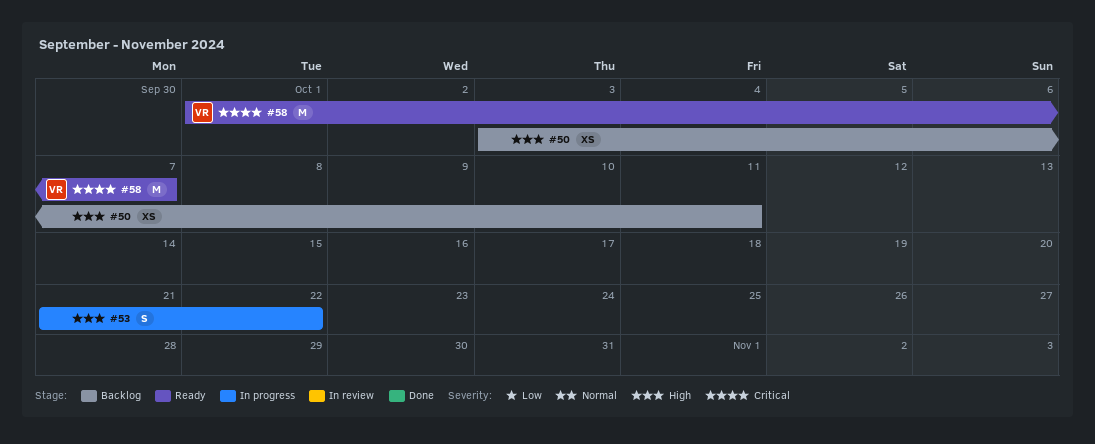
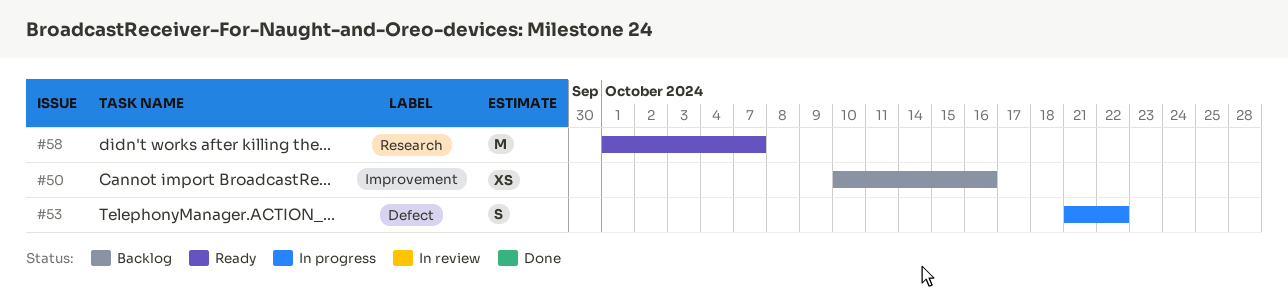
#50, start: Oct 3 -> Oct 10
#50, due: Oct 11 -> Oct 16

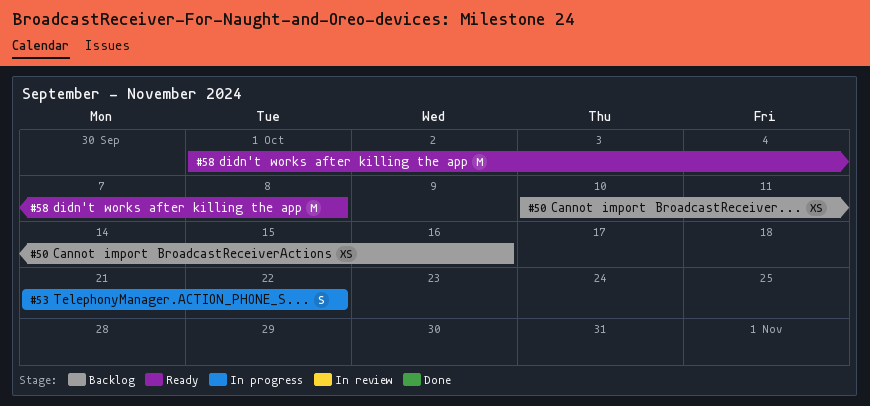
#58, due: Oct 7 -> Oct 8

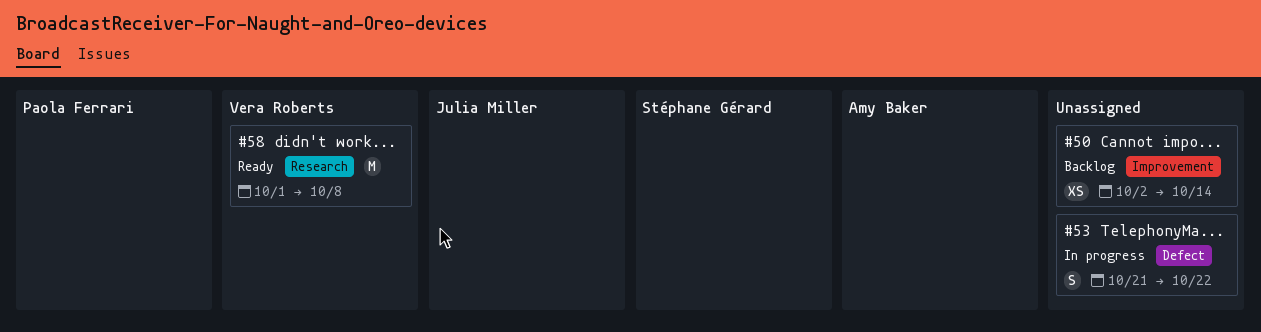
#50, start: Oct 10 -> Oct 2
#50, due: Oct 16 -> Oct 14

